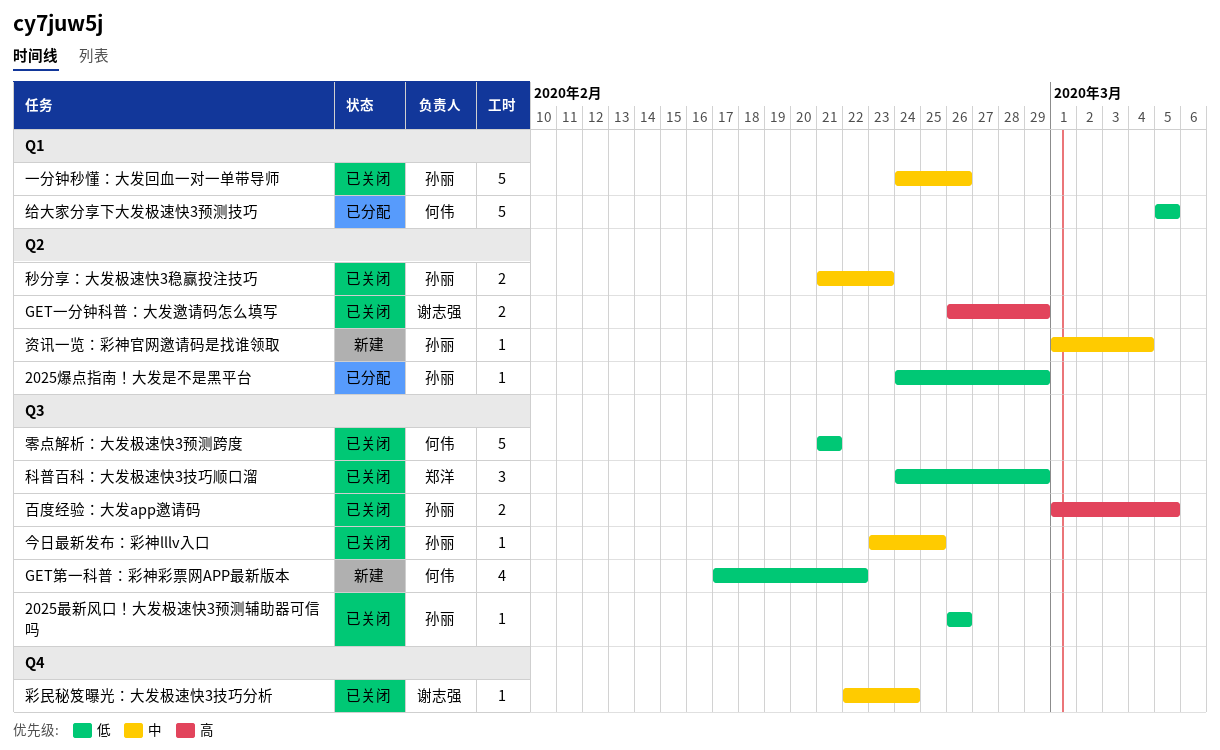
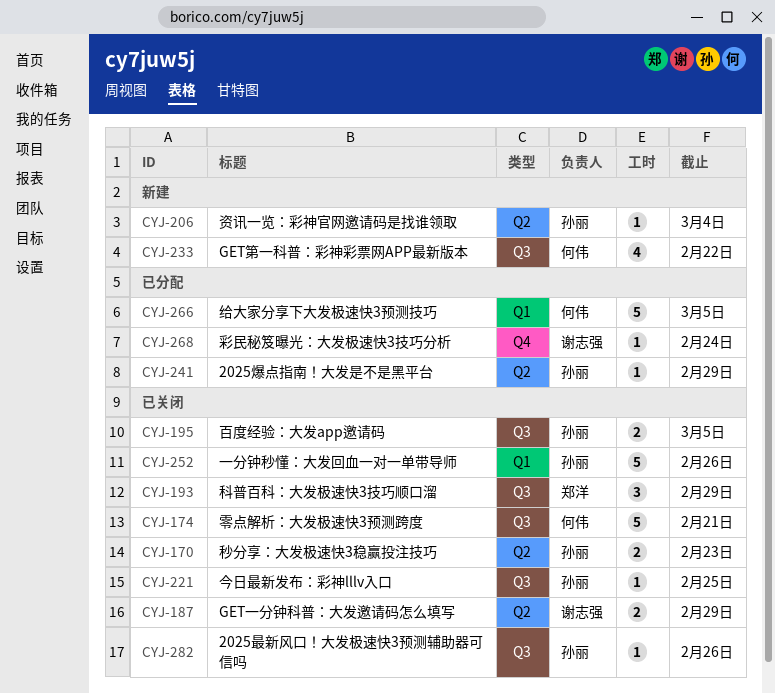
彩民秘笈曝光：大发极速快3技巧分析, status: 已关闭 -> 已分配

